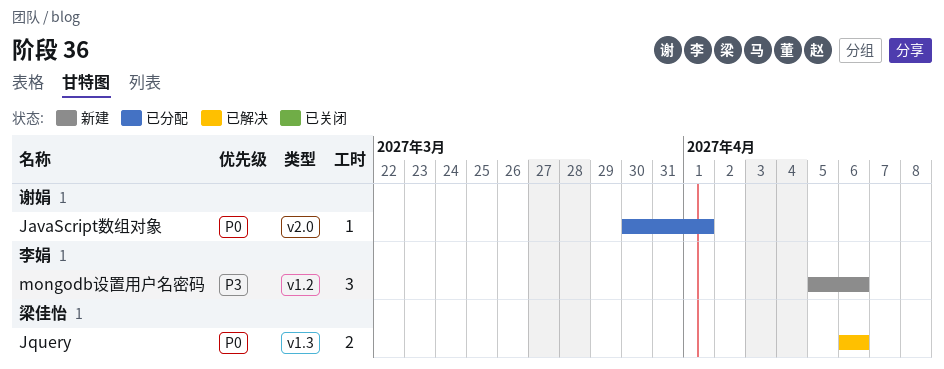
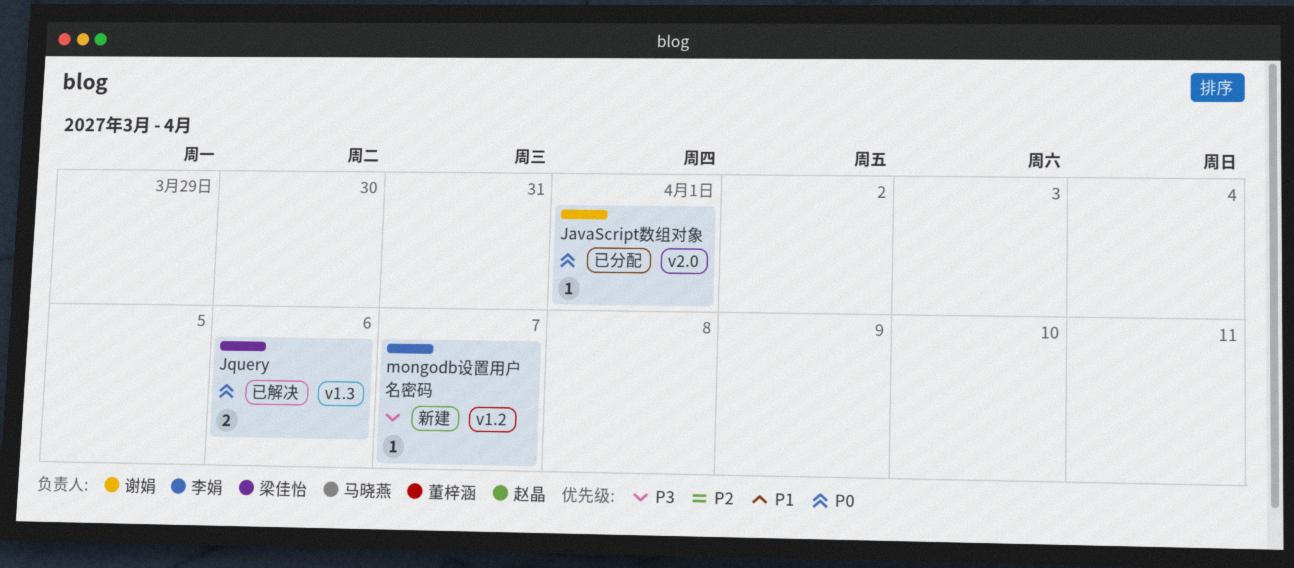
mongodb设置用户名密码, estimate: 3 -> 1
mongodb设置用户名密码, due: Apr 6 -> Apr 7

